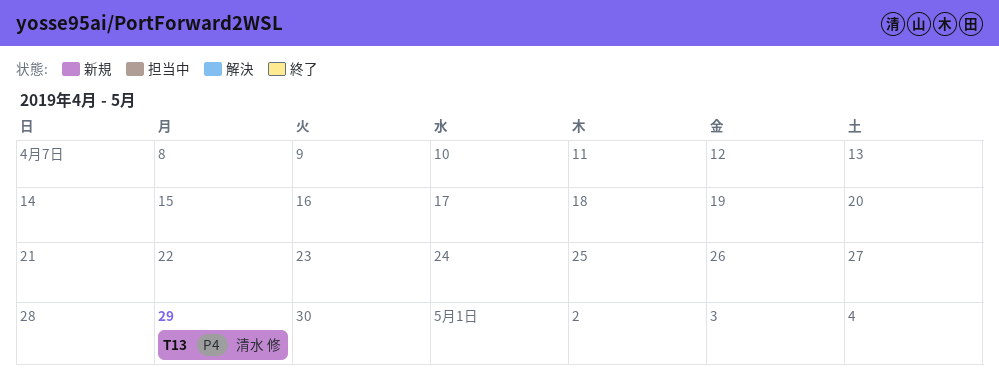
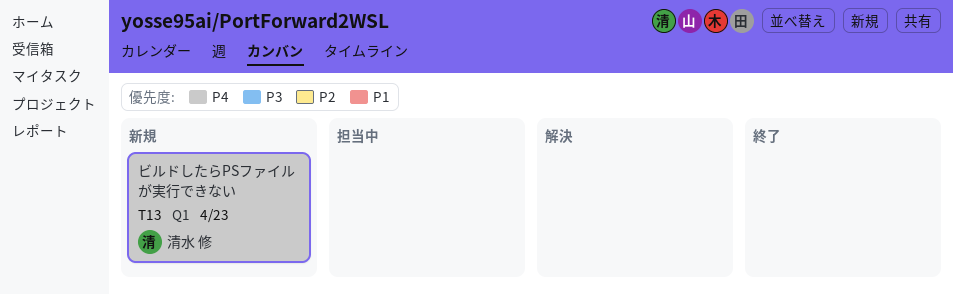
T13, due: Apr 29 -> Apr 23

